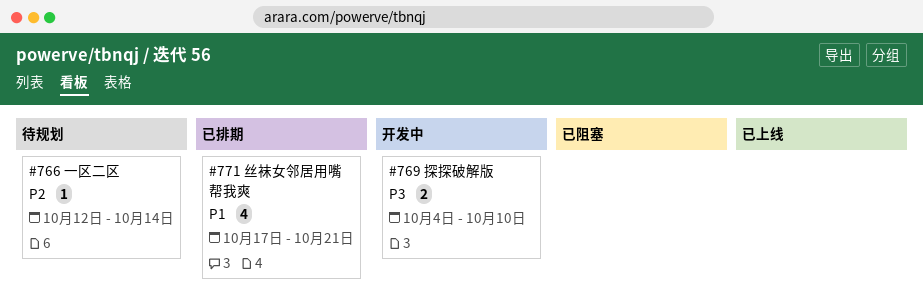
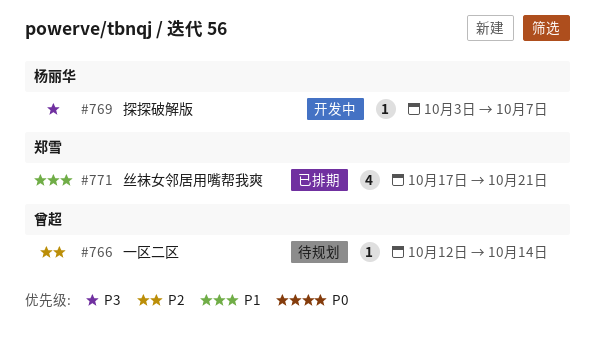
#769, estimate: 2 -> 1
#769, start: Oct 4 -> Oct 3
#769, due: Oct 10 -> Oct 7

